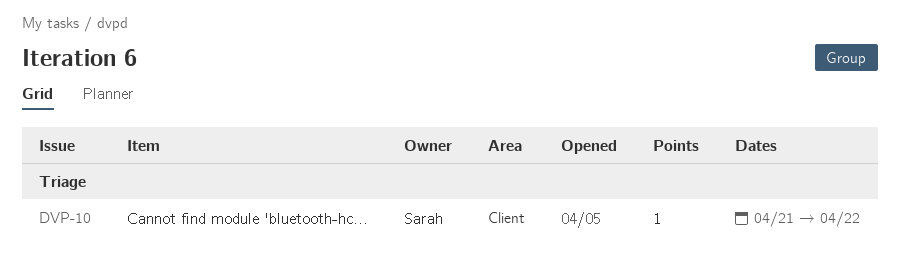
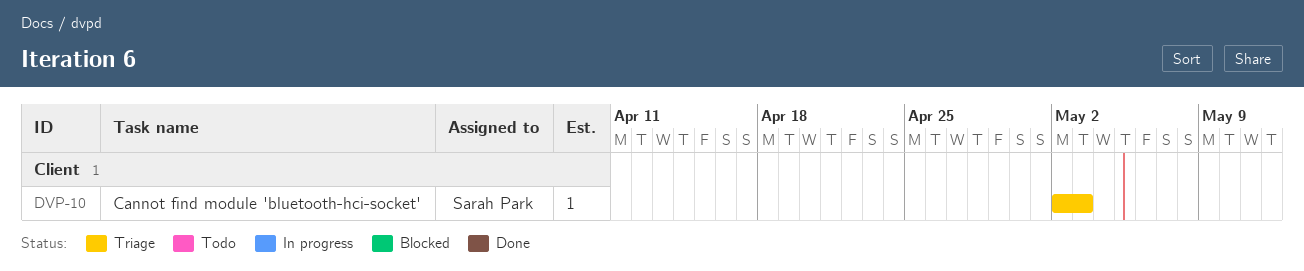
DVP-10, start: Apr 21 -> May 2
DVP-10, due: Apr 22 -> May 3

